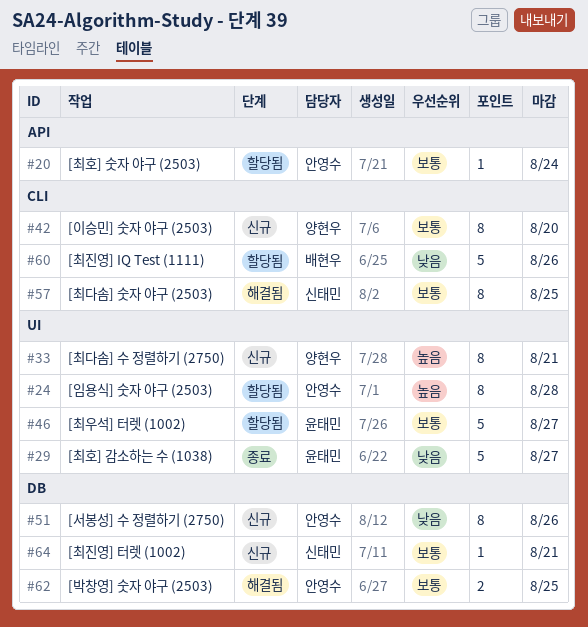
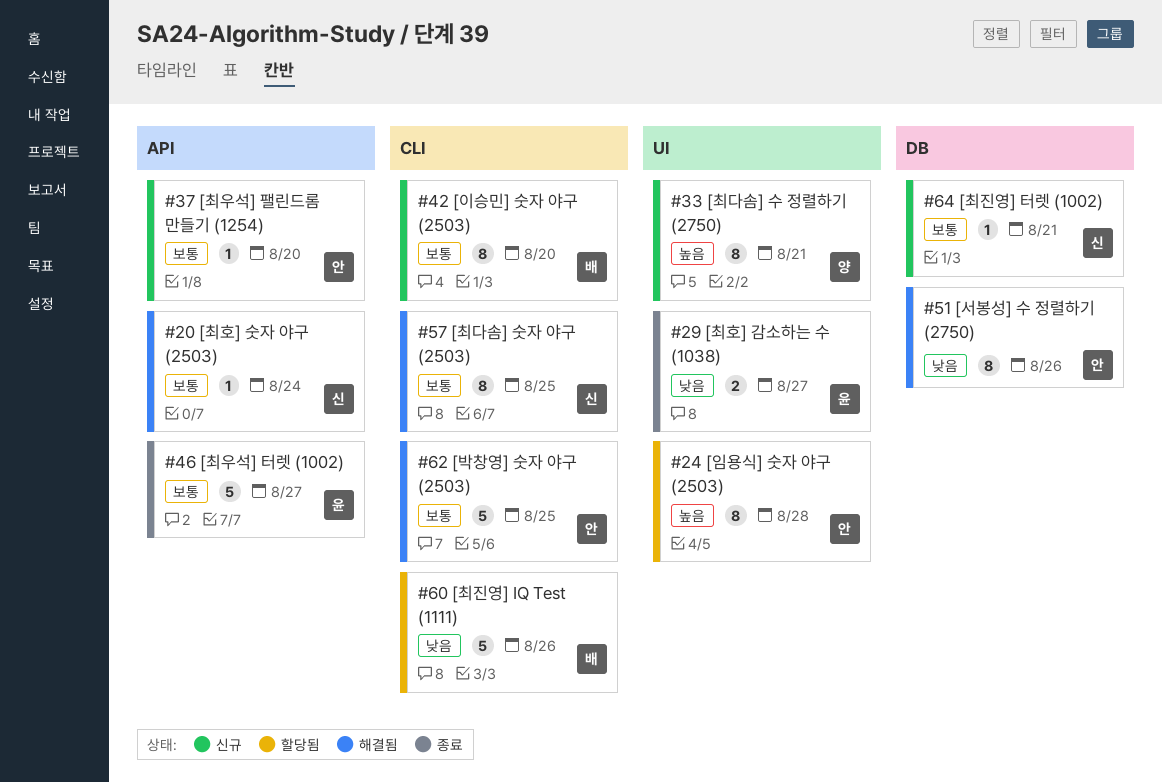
#20, status: 할당됨 -> 해결됨
#20, owner: 안영수 -> 신태민
#29, estimate: 5 -> 2
#37: none -> present
#42, owner: 양현우 -> 배현우
#46, status: 할당됨 -> 종료
#46, label: UI -> API
#51, status: 신규 -> 해결됨
#62, label: DB -> CLI
#62, estimate: 2 -> 5

